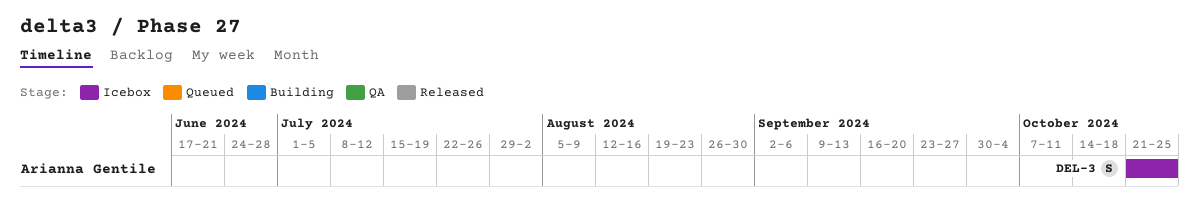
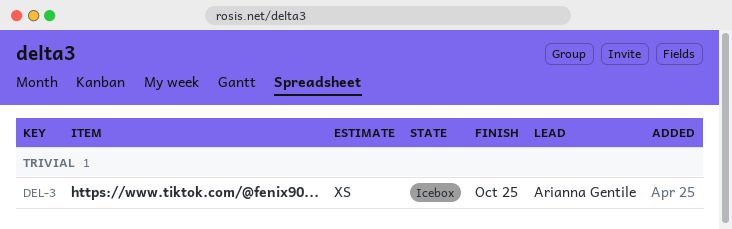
DEL-3, estimate: S -> XS

